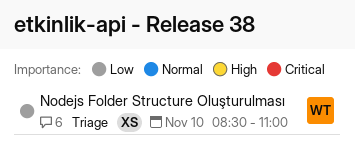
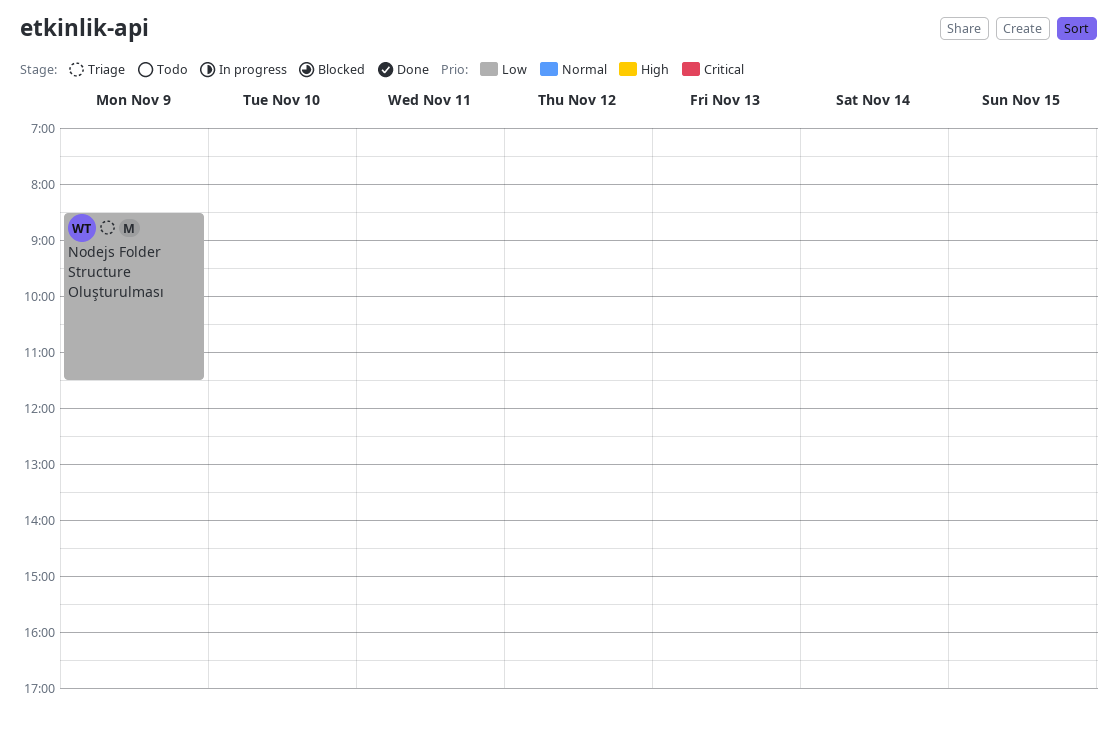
Nodejs Folder Structure Oluşturulması, estimate: XS -> M
Nodejs Folder Structure Oluşturulması, day: Nov 10 -> Nov 9
Nodejs Folder Structure Oluşturulması, ends: 11:00 -> 11:30

